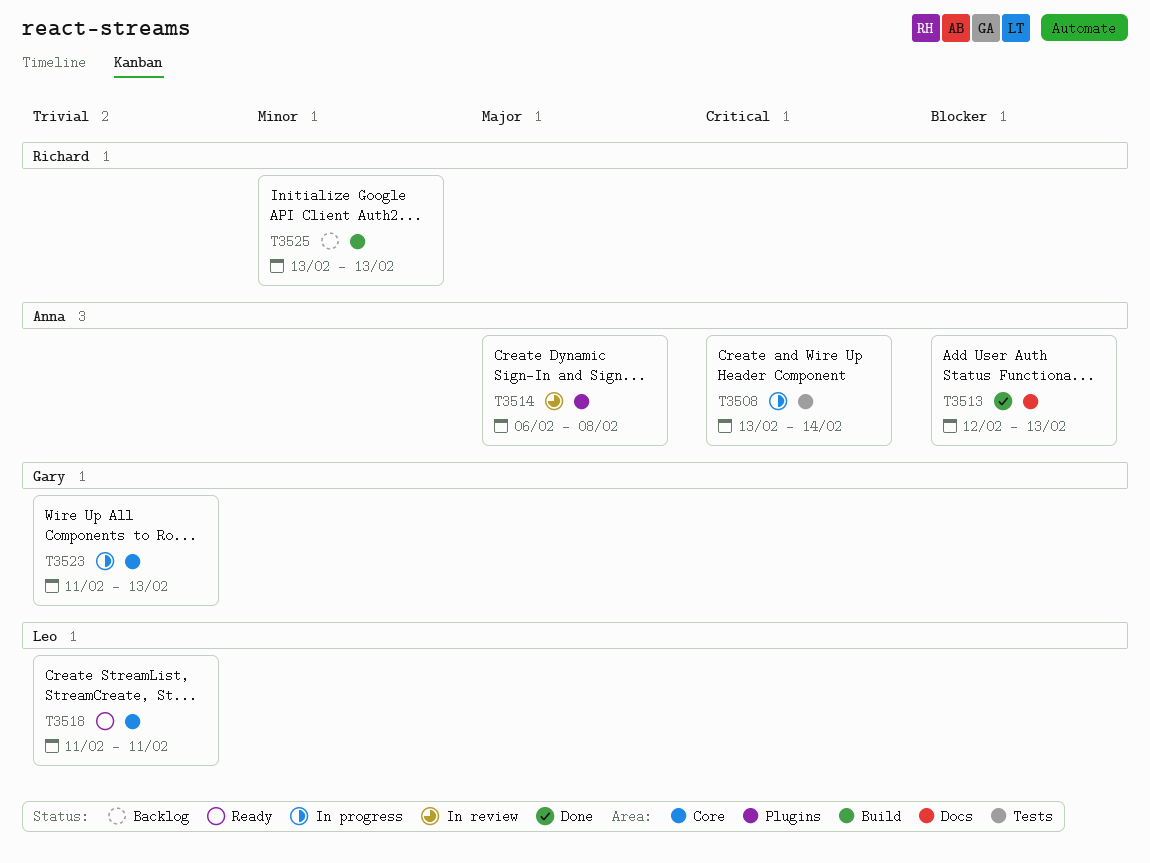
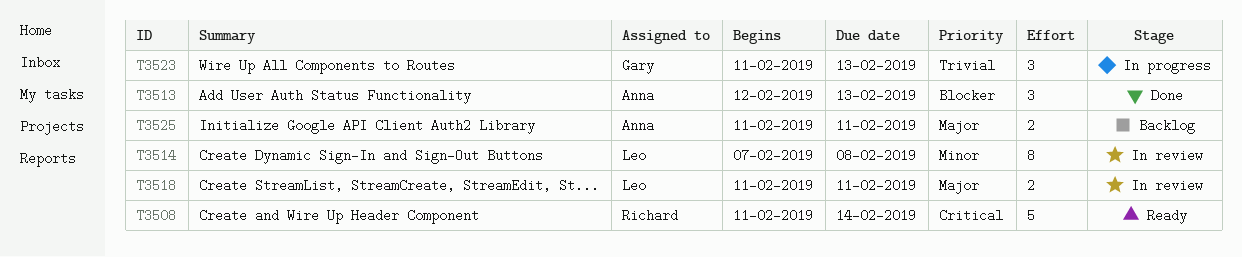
T3508, status: In progress -> Ready
T3508, owner: Anna -> Richard
T3508, start: Feb 13 -> Feb 11
T3514, owner: Anna -> Leo
T3514, priority: Major -> Minor
T3514, start: Feb 6 -> Feb 7
T3518, status: Ready -> In review
T3518, priority: Trivial -> Major
T3525, owner: Richard -> Anna
T3525, priority: Minor -> Major
T3525, start: Feb 13 -> Feb 11
T3525, due: Feb 13 -> Feb 11

